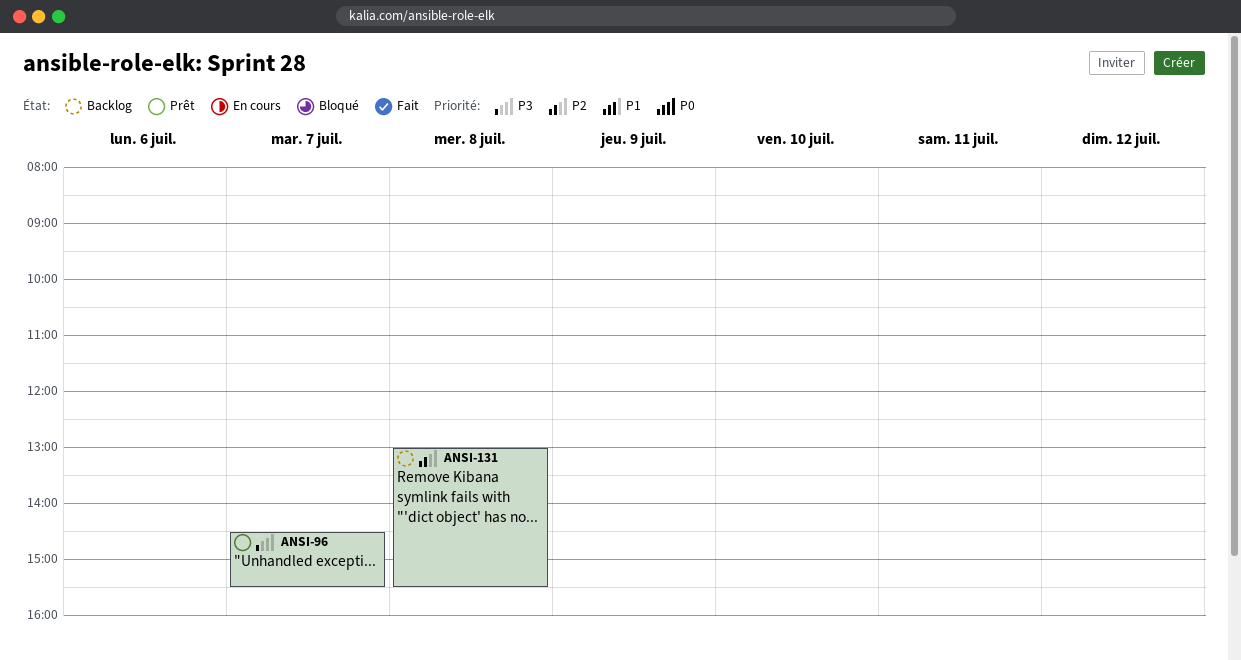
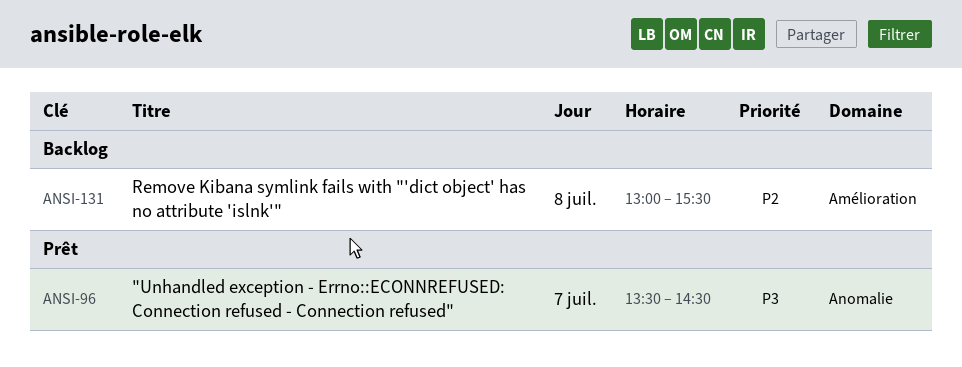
ANSI-96, begins: 14:30 -> 13:30
ANSI-96, ends: 15:30 -> 14:30

